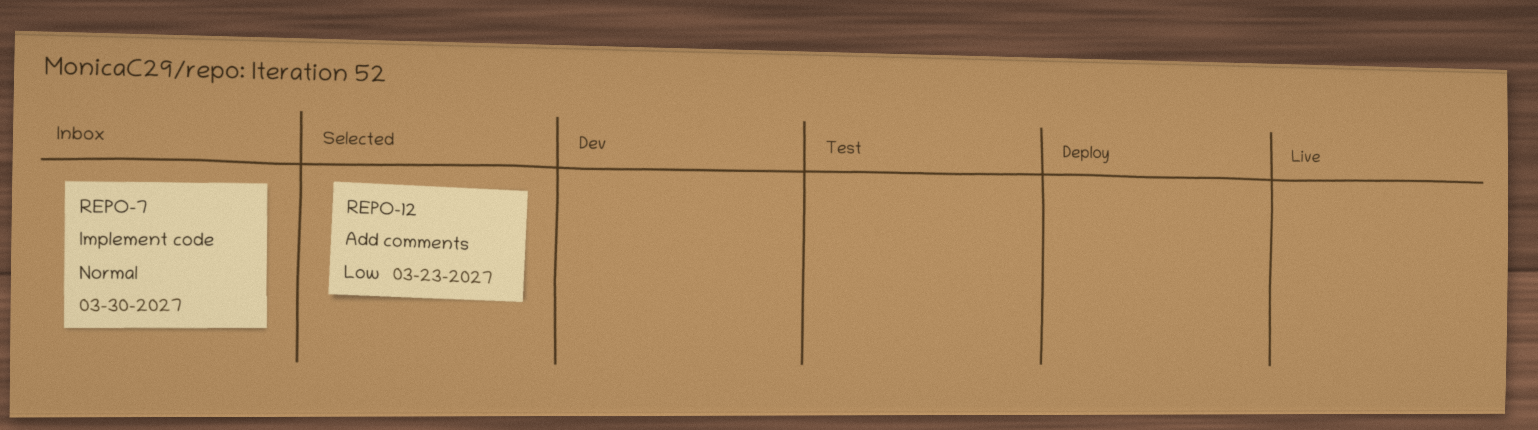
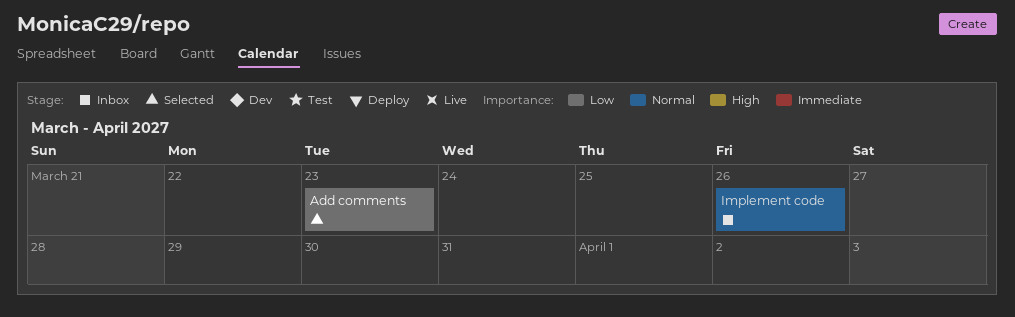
Implement code, due: Mar 30 -> Mar 26

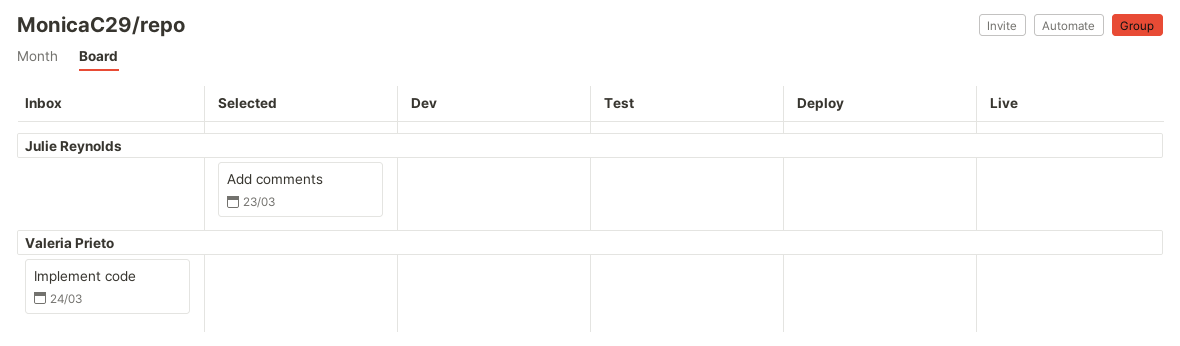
Implement code, due: Mar 26 -> Mar 24

